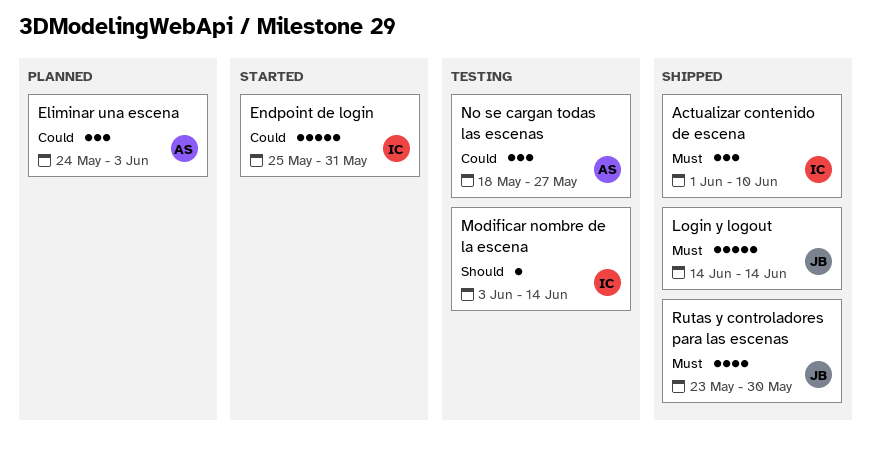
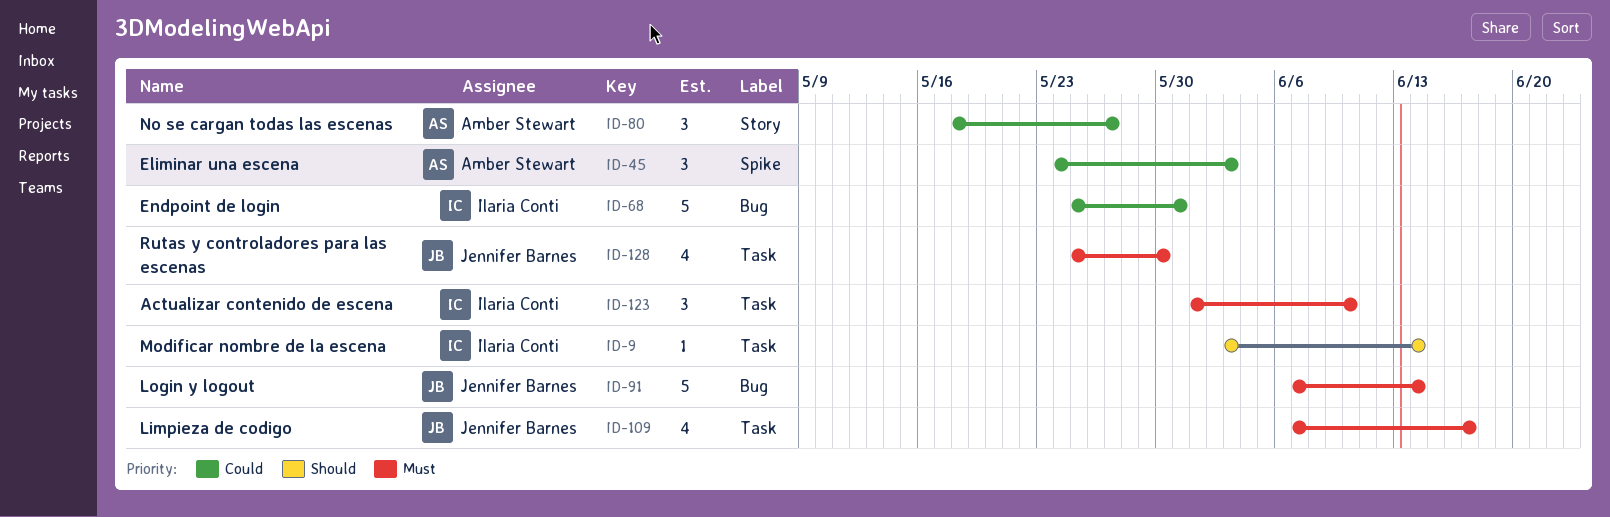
Limpieza de codigo: none -> present
Login y logout, start: Jun 14 -> Jun 7
Rutas y controladores para las escenas, start: May 23 -> May 25

